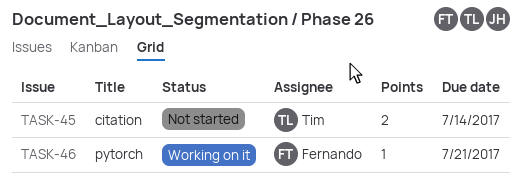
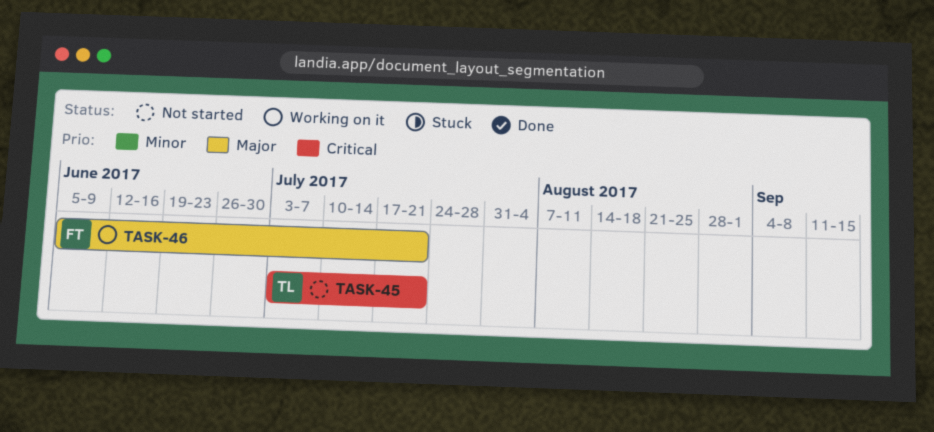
TASK-45, due: Jul 14 -> Jul 21

